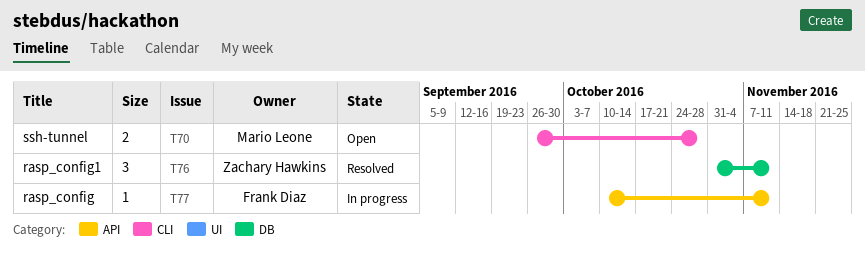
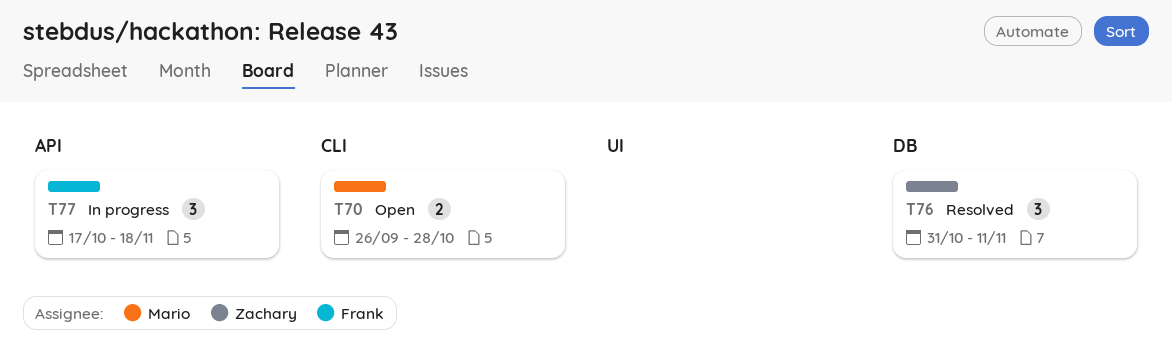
T77, estimate: 1 -> 3
T77, start: Oct 10 -> Oct 17
T77, due: Nov 11 -> Nov 18

